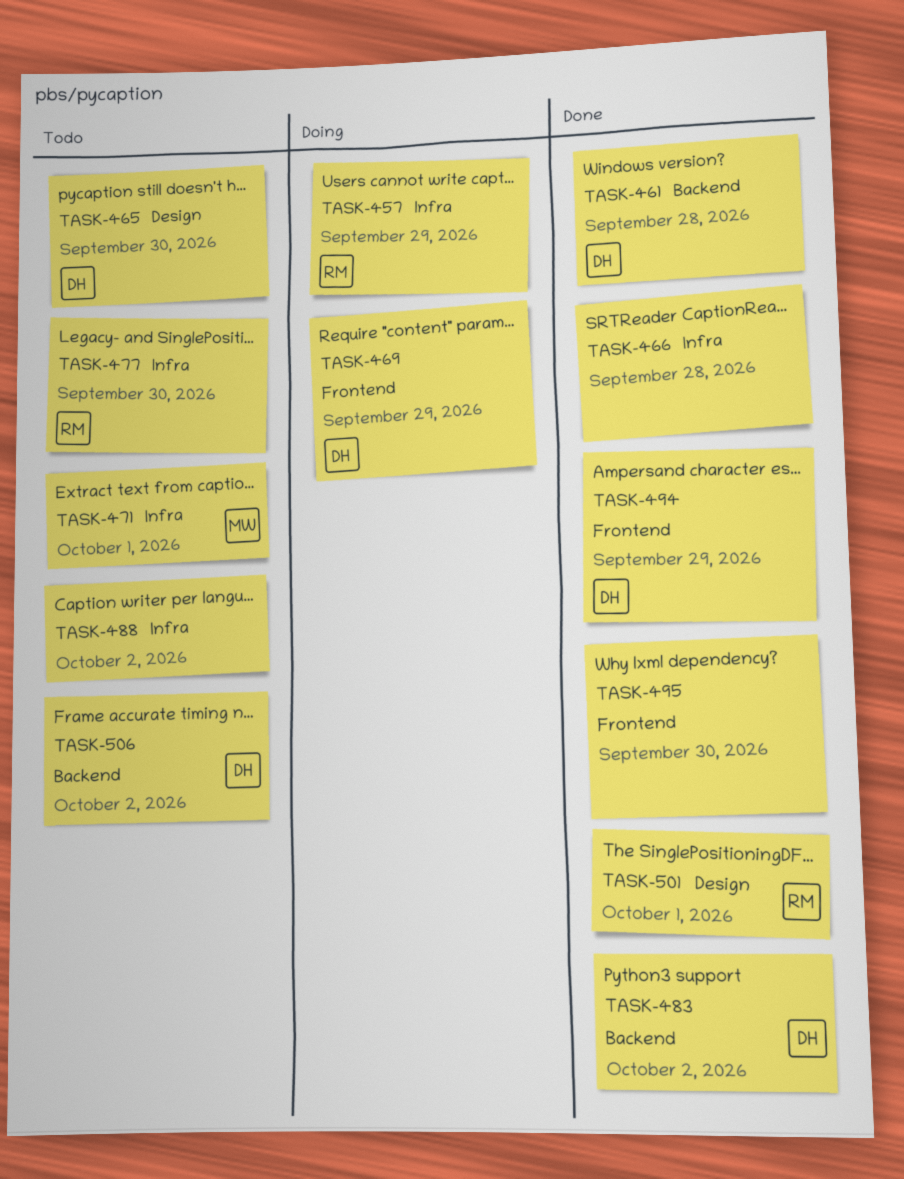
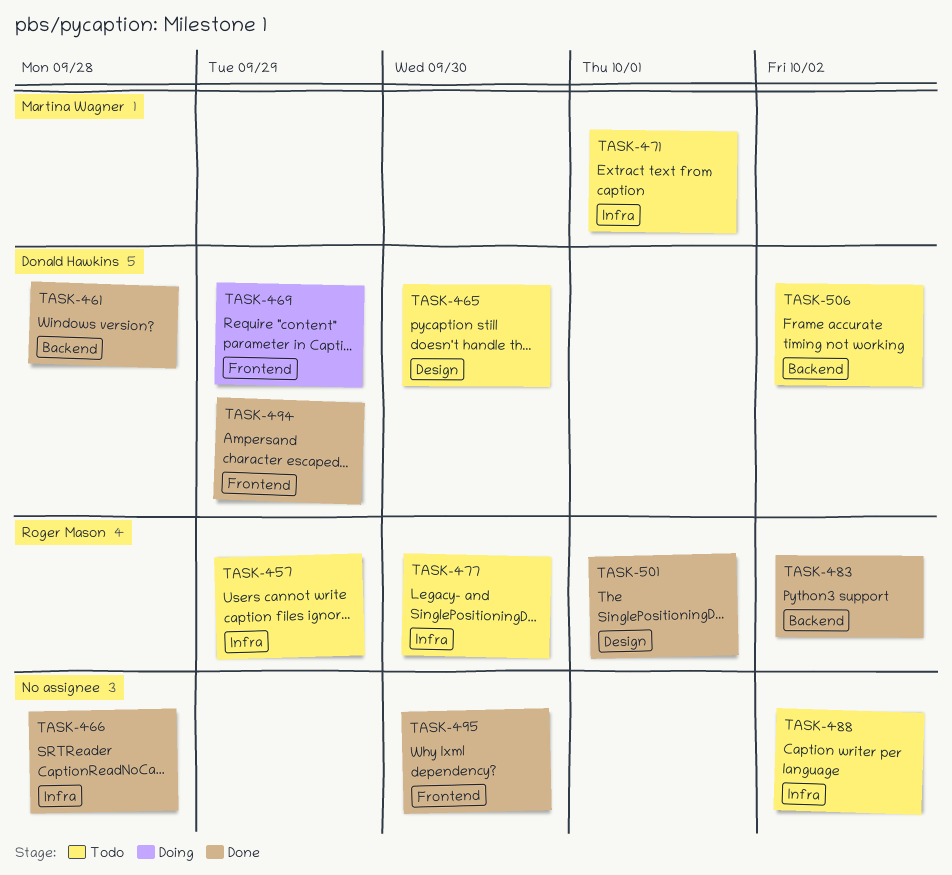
TASK-457, status: Doing -> Todo
TASK-483, owner: Donald Hawkins -> Roger Mason

